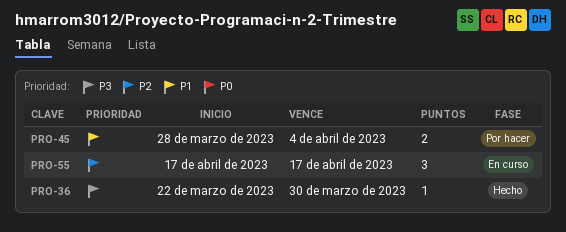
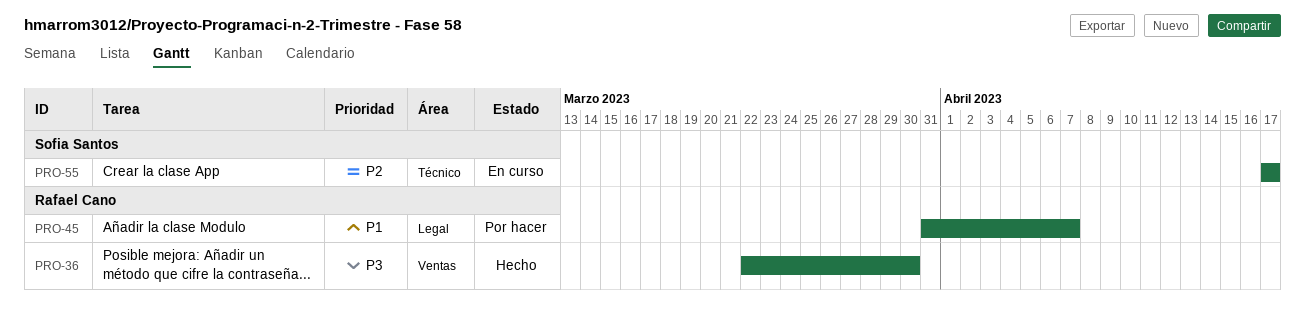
PRO-45, start: Mar 28 -> Mar 31
PRO-45, due: Apr 4 -> Apr 7

